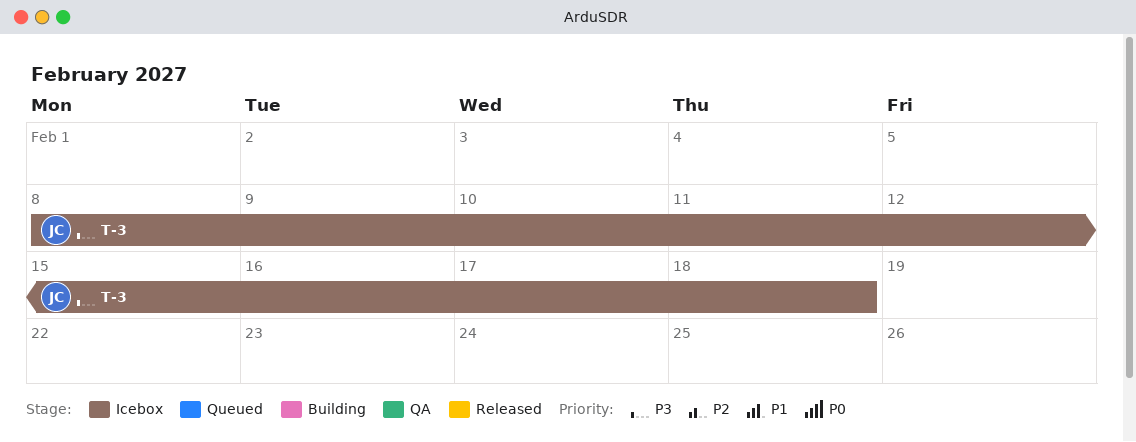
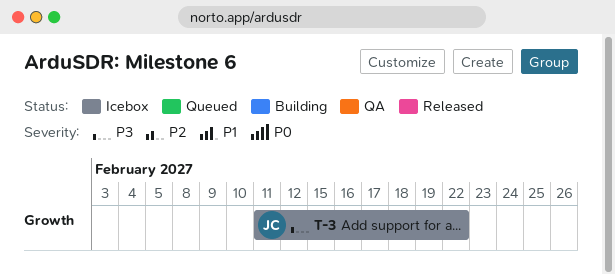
T-3, start: Feb 8 -> Feb 11
T-3, due: Feb 18 -> Feb 22

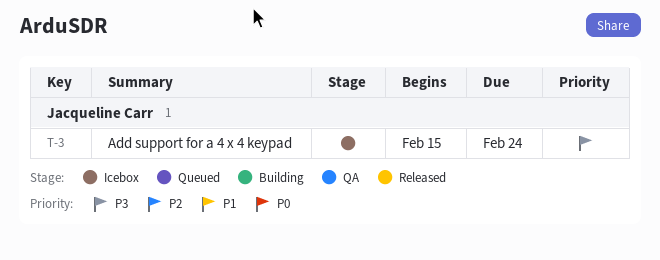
T-3, start: Feb 11 -> Feb 15
T-3, due: Feb 22 -> Feb 24

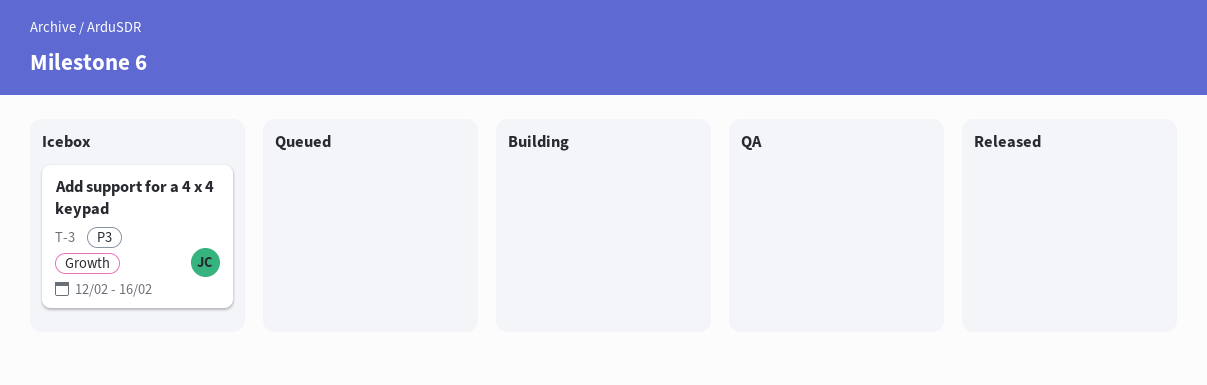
T-3, start: Feb 15 -> Feb 12
T-3, due: Feb 24 -> Feb 16

